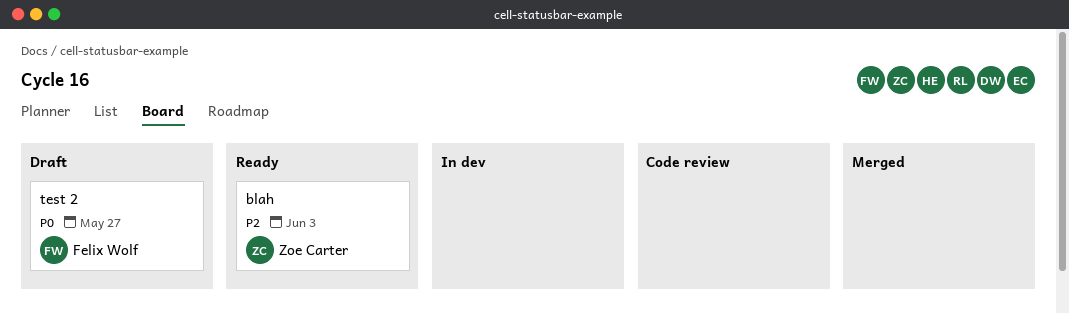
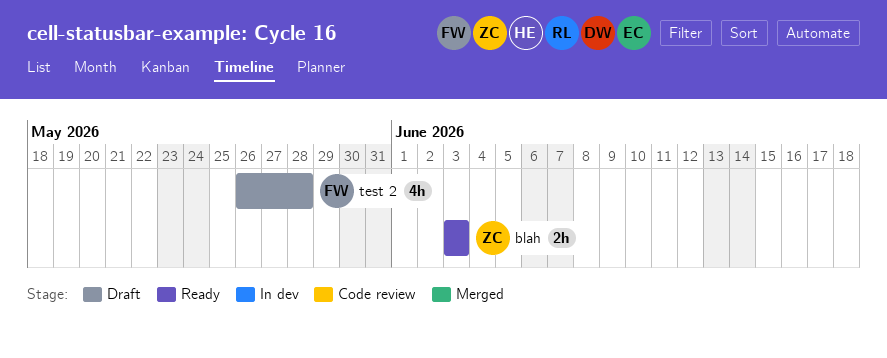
test 2, due: May 27 -> May 28

